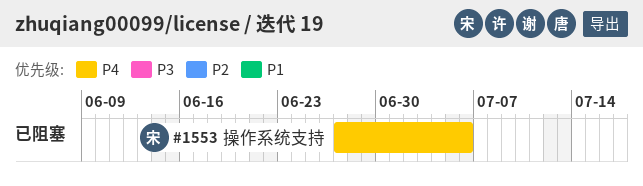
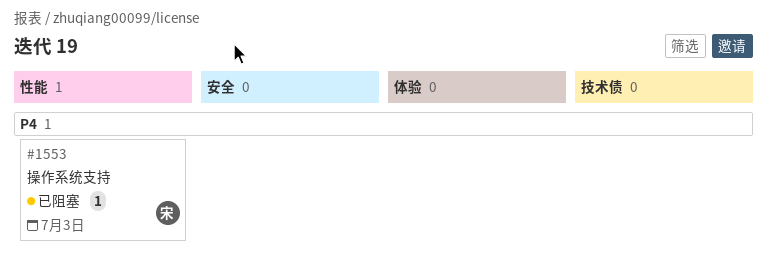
#1553, due: Jul 6 -> Jul 3

